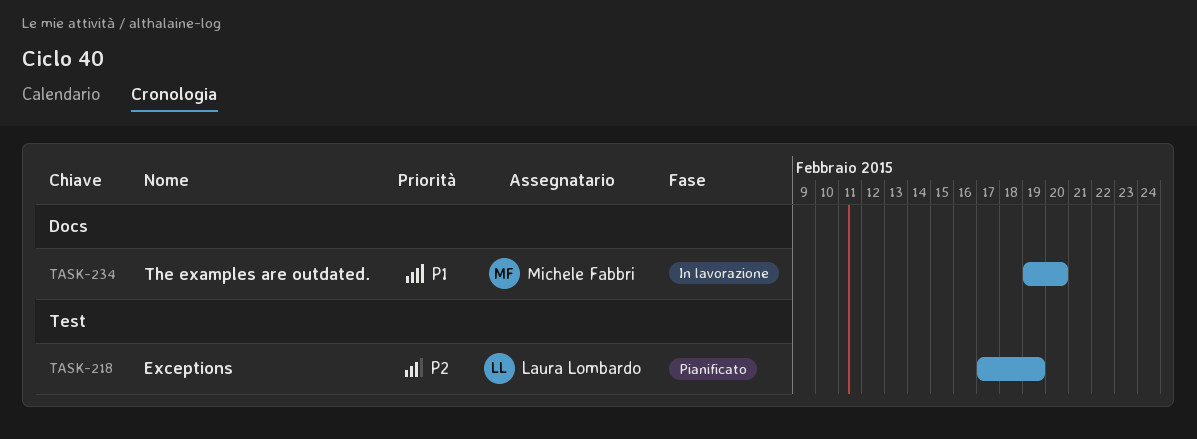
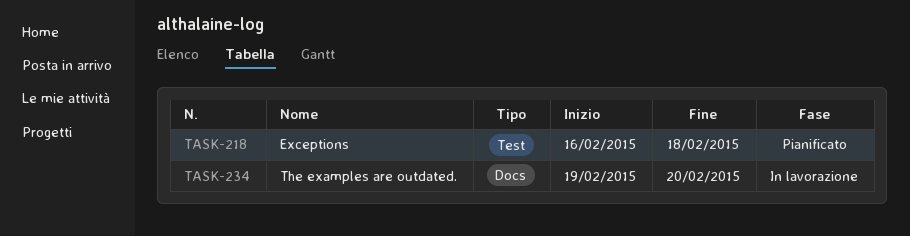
TASK-218, start: Feb 17 -> Feb 16
TASK-218, due: Feb 19 -> Feb 18

